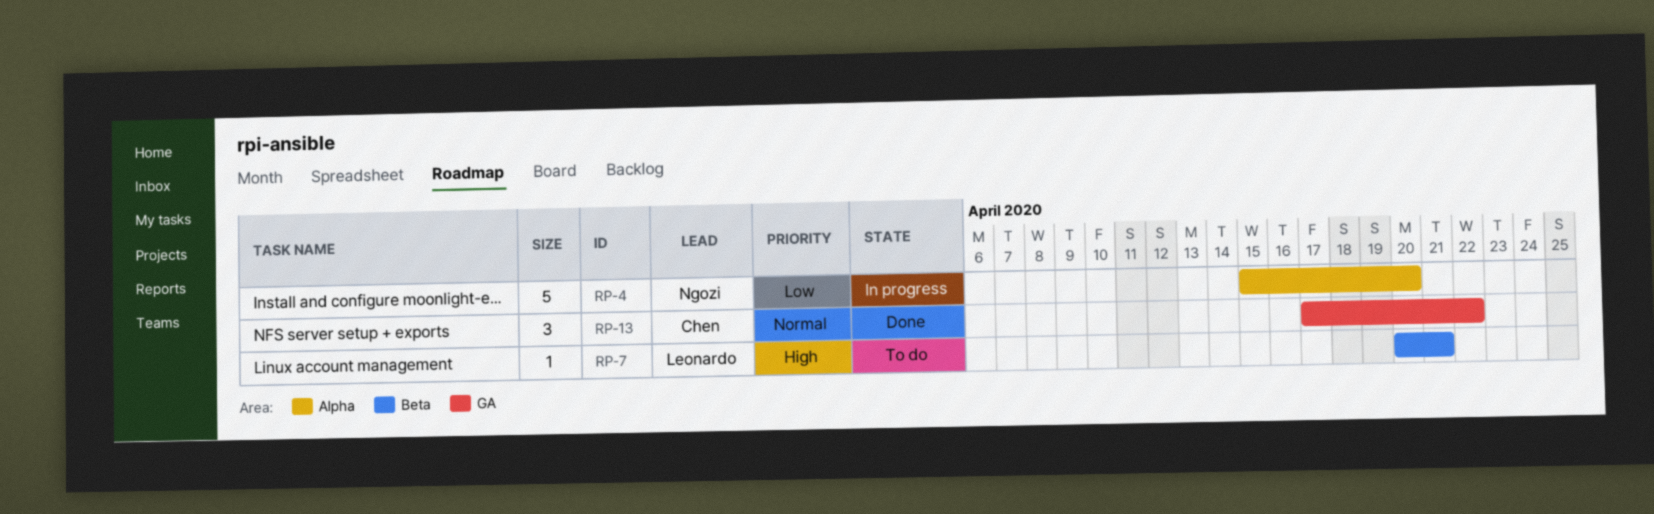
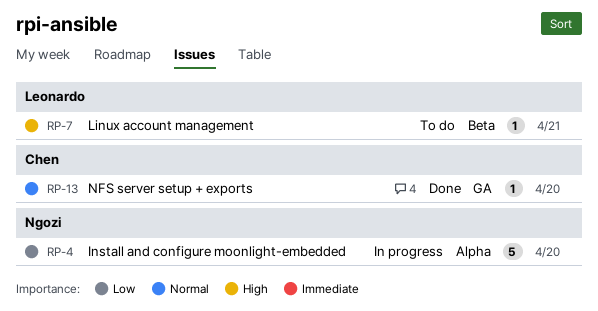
RP-13, estimate: 3 -> 1
RP-13, due: Apr 22 -> Apr 20

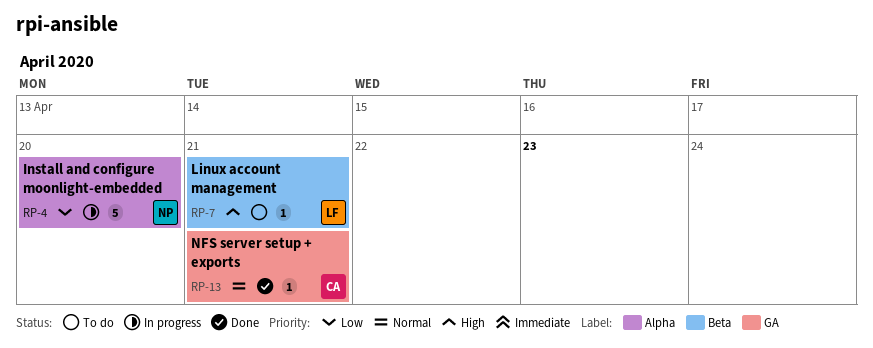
RP-13, due: Apr 20 -> Apr 21

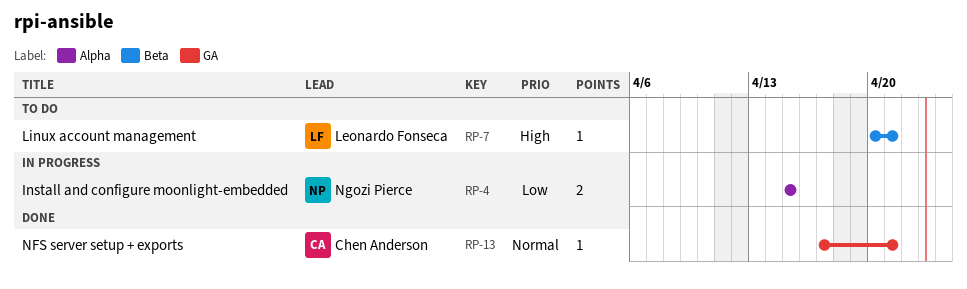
RP-4, estimate: 5 -> 2
RP-4, due: Apr 20 -> Apr 15

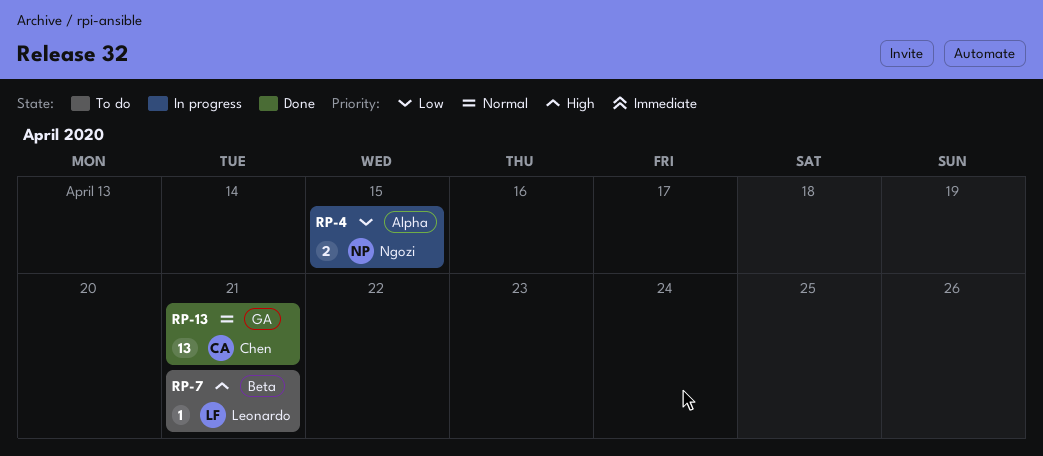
RP-13, estimate: 1 -> 13

